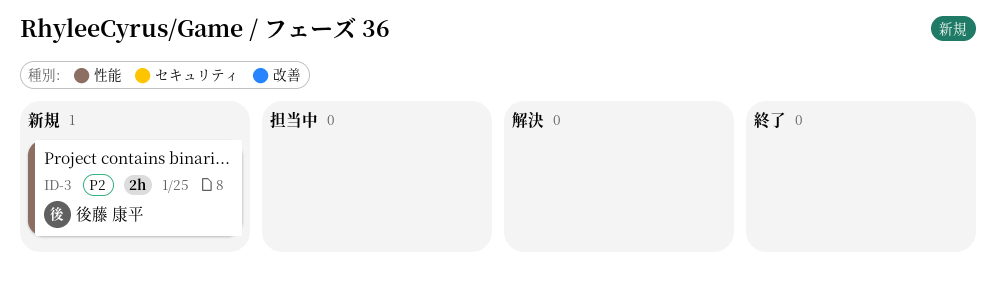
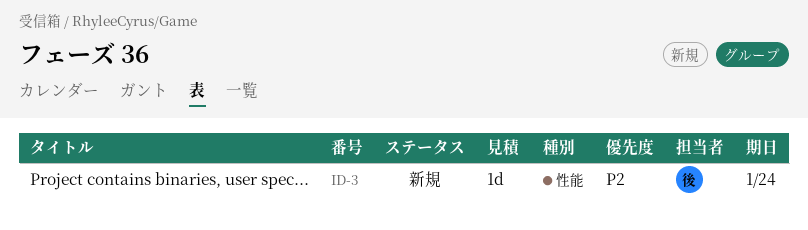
ID-3, estimate: 2h -> 1d
ID-3, due: Jan 25 -> Jan 24

